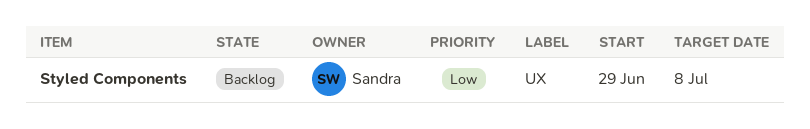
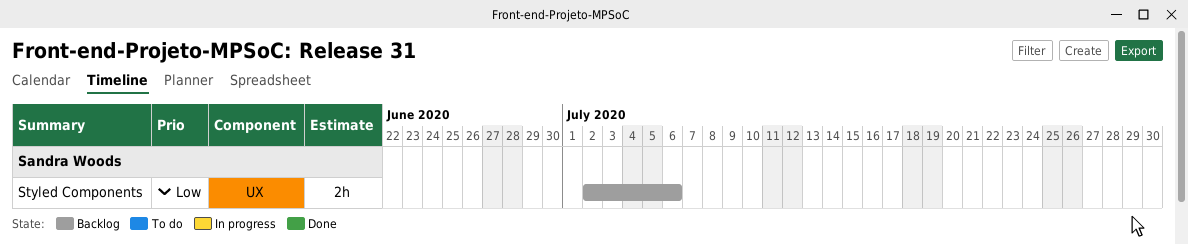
Styled Components, start: Jun 29 -> Jul 2
Styled Components, due: Jul 8 -> Jul 6

